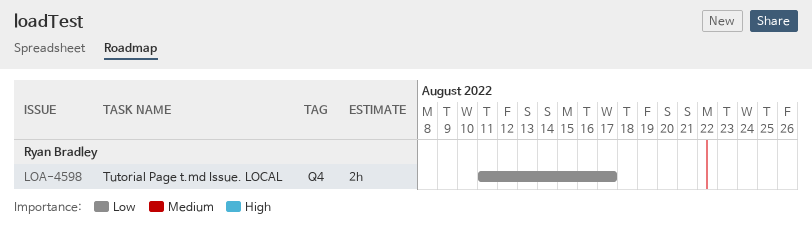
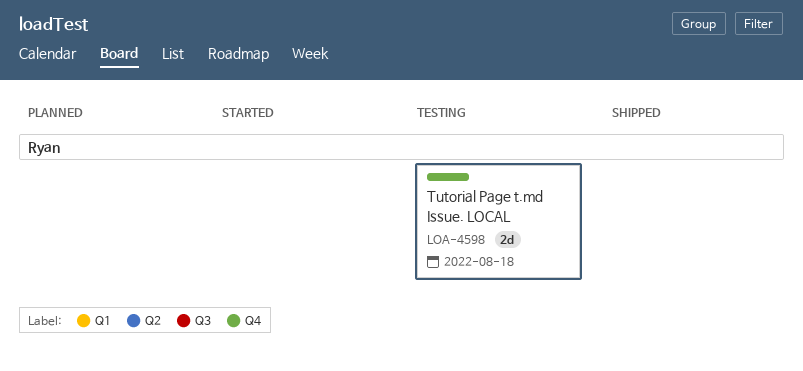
LOA-4598, estimate: 2h -> 2d
LOA-4598, due: Aug 17 -> Aug 18

